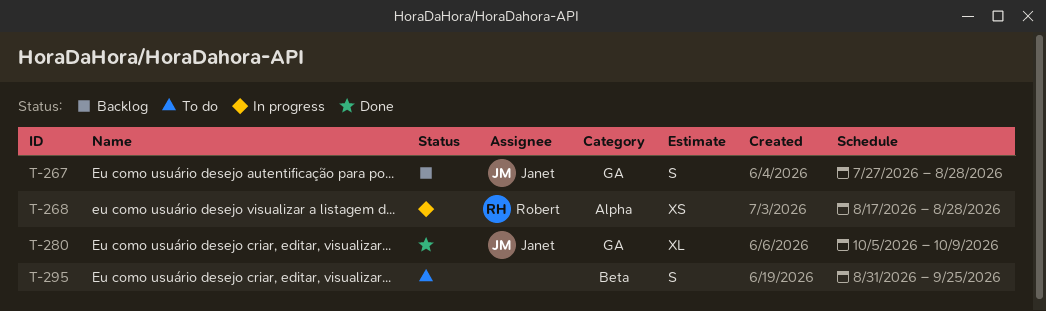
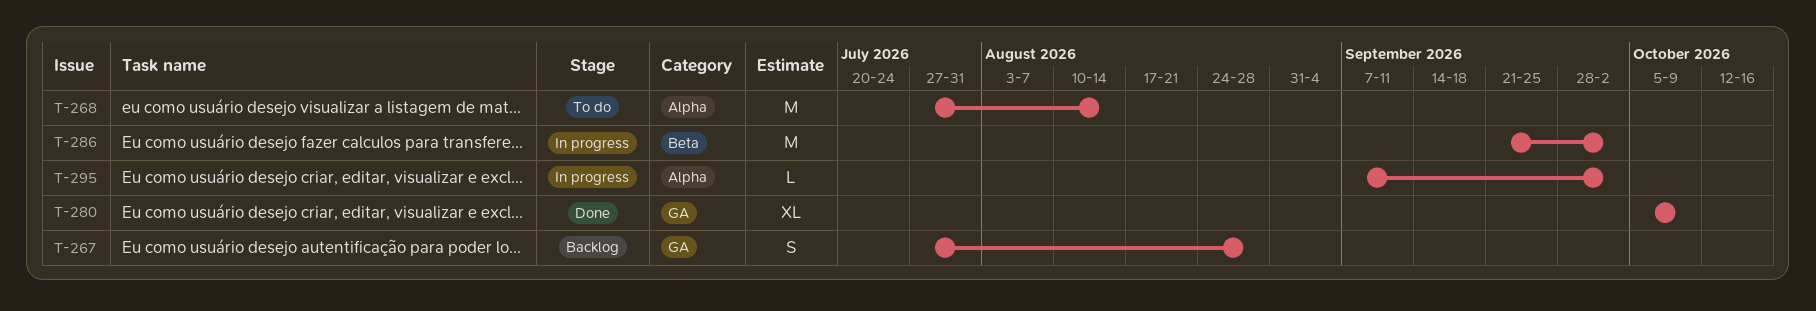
T-268, status: In progress -> To do
T-268, estimate: XS -> M
T-268, start: Aug 17 -> Jul 27
T-268, due: Aug 28 -> Aug 14
T-286: none -> present
T-295, status: To do -> In progress
T-295, label: Beta -> Alpha
T-295, estimate: S -> L
T-295, start: Aug 31 -> Sep 7
T-295, due: Sep 25 -> Oct 2

